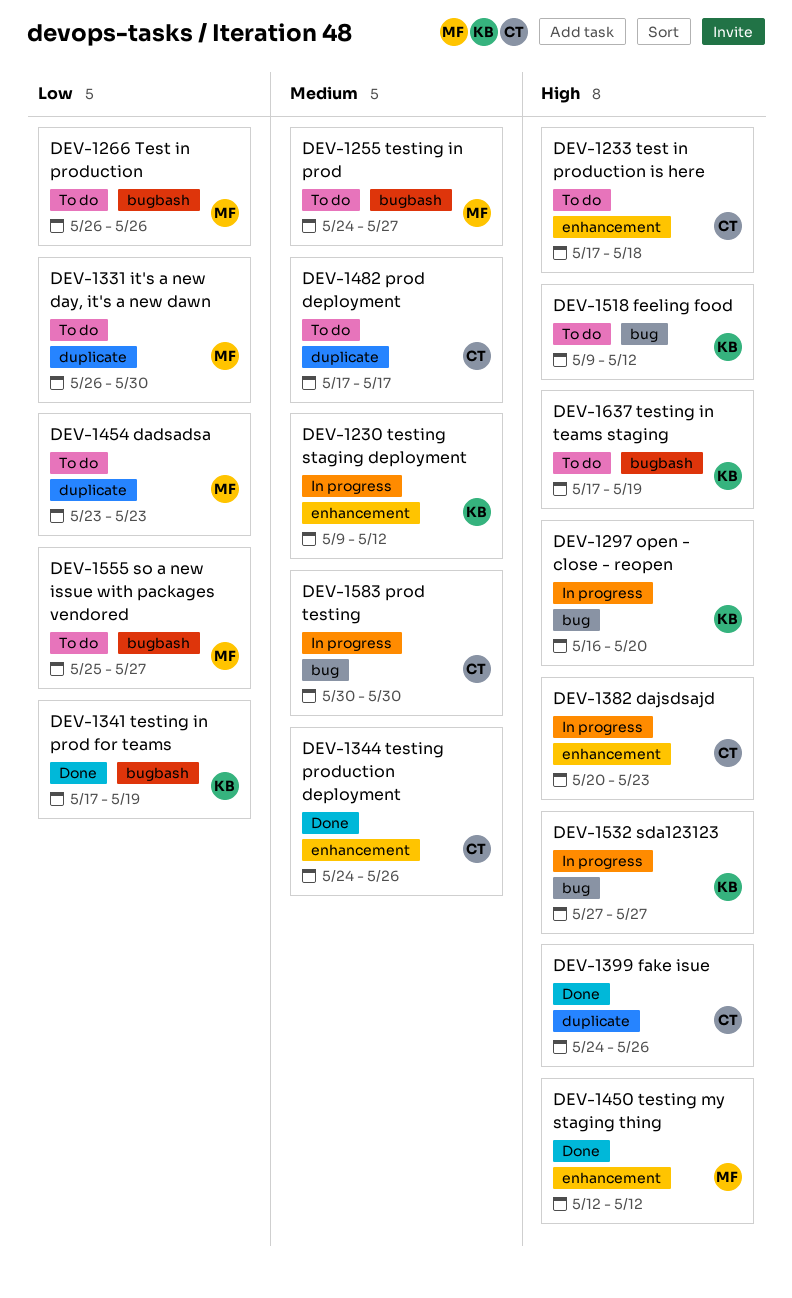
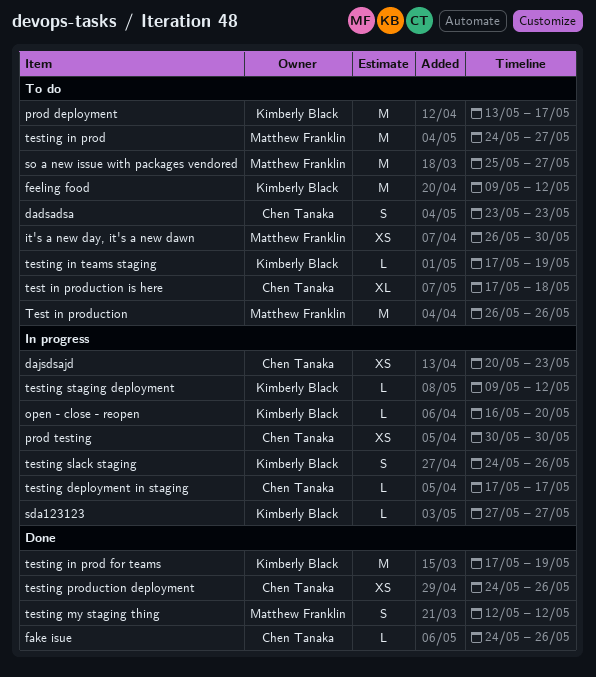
dadsadsa, owner: Matthew Franklin -> Chen Tanaka
prod deployment, owner: Chen Tanaka -> Kimberly Black
prod deployment, start: May 17 -> May 13
testing deployment in staging: none -> present
testing slack staging: none -> present

